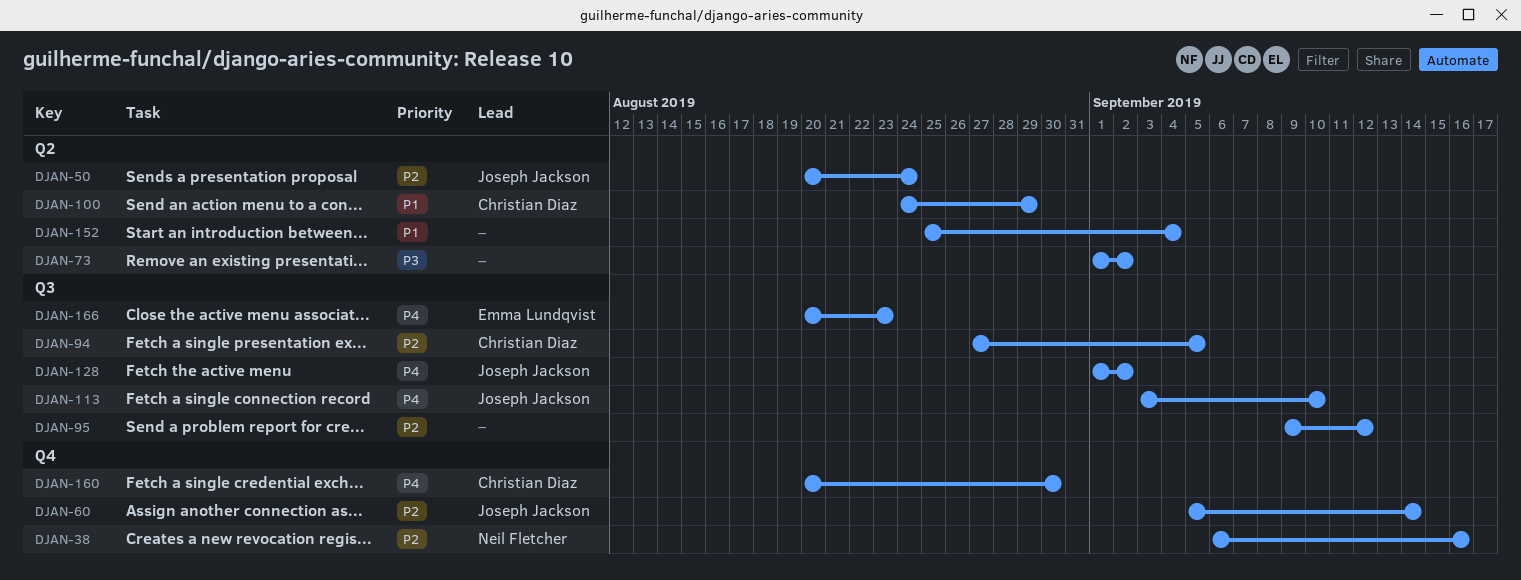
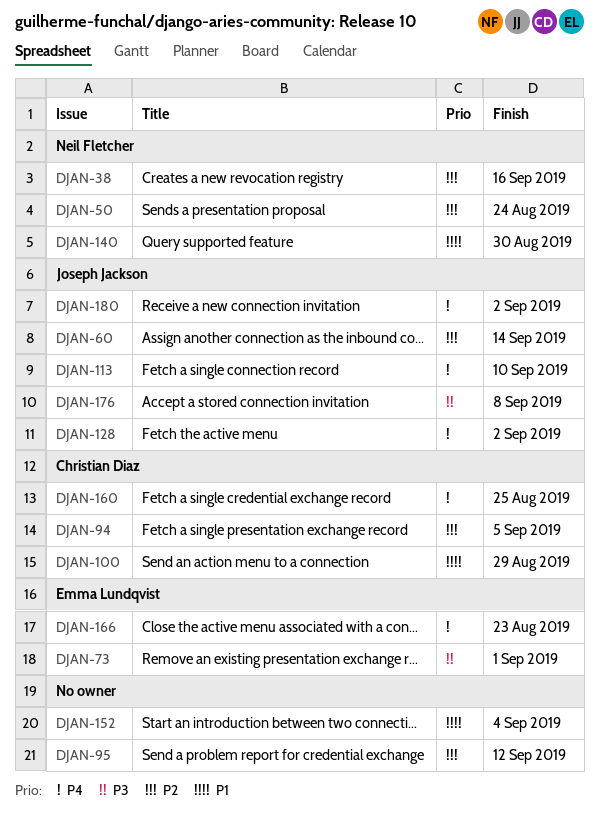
DJAN-50, owner: Joseph Jackson -> Neil Fletcher
DJAN-73, owner: none -> Emma Lundqvist
DJAN-73, due: Sep 2 -> Sep 1
DJAN-140: none -> present
DJAN-160, due: Aug 30 -> Aug 25
DJAN-176: none -> present
DJAN-180: none -> present

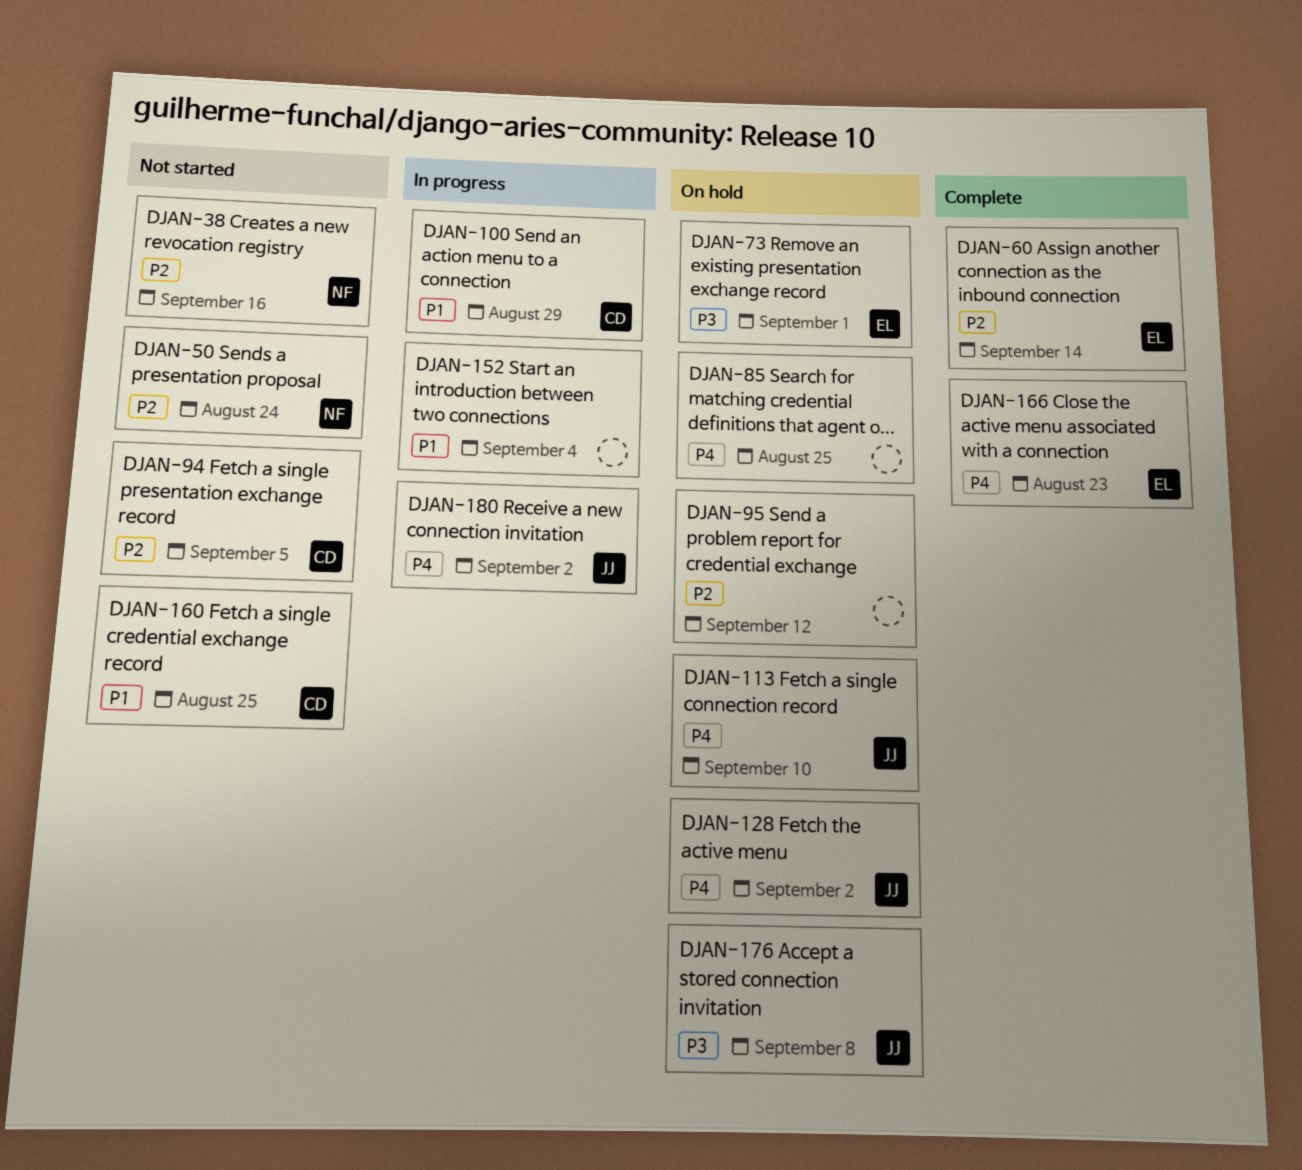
DJAN-60, owner: Joseph Jackson -> Emma Lundqvist
DJAN-85: none -> present
DJAN-140: present -> none
DJAN-160, priority: P4 -> P1

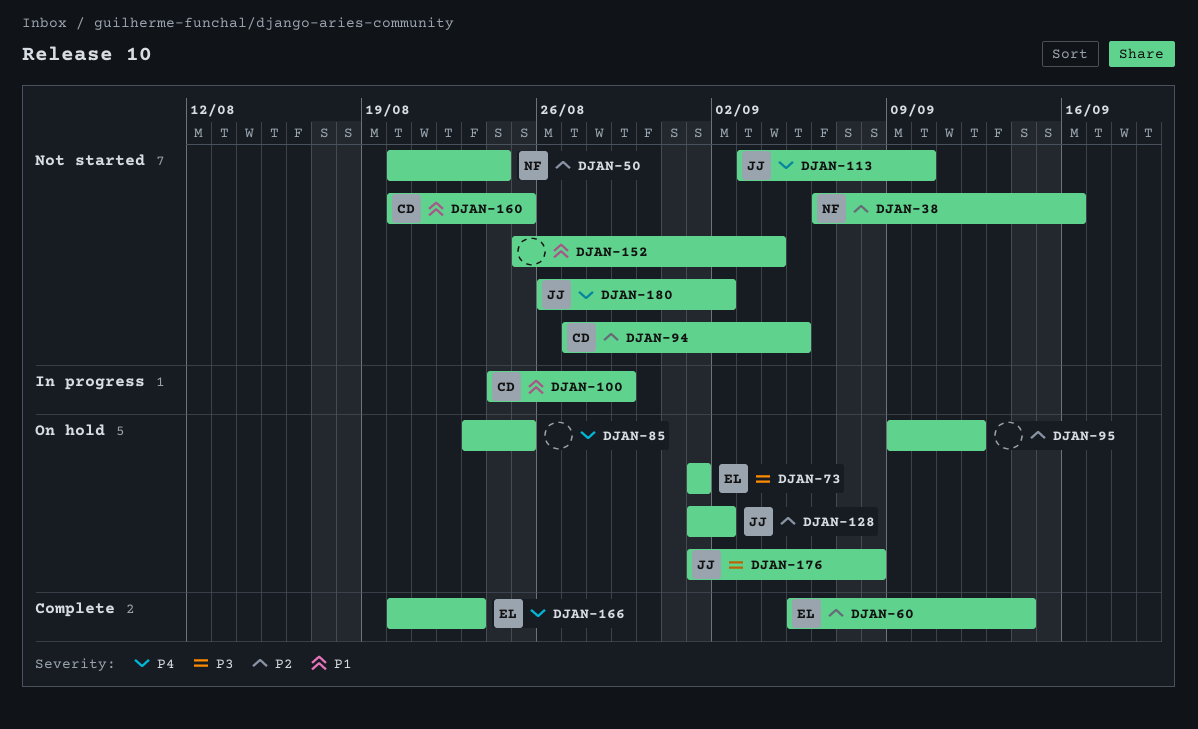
DJAN-113, status: On hold -> Not started
DJAN-128, priority: P4 -> P2
DJAN-152, status: In progress -> Not started
DJAN-180, status: In progress -> Not started

